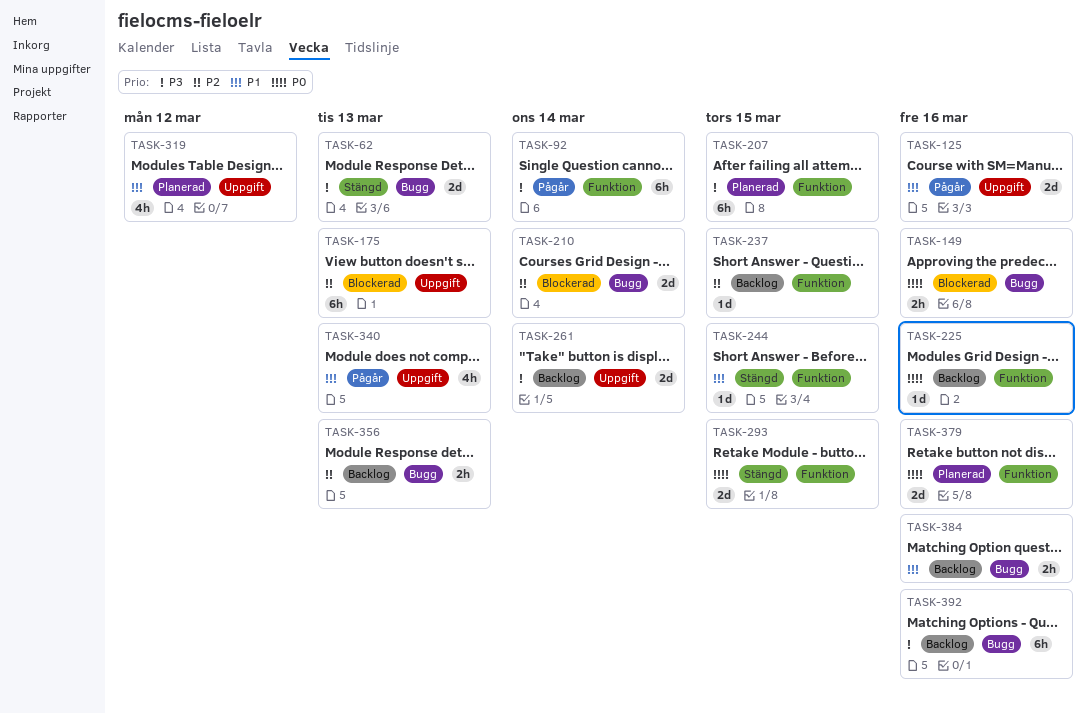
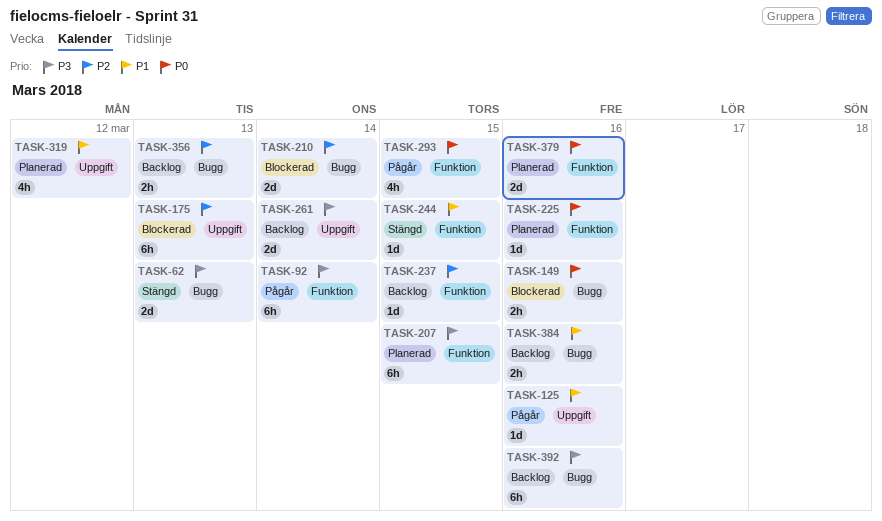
TASK-125, estimate: 2d -> 1d
TASK-225, status: Backlog -> Planerad
TASK-293, status: Stängd -> Pågår
TASK-293, estimate: 2d -> 4h
TASK-340: present -> none

